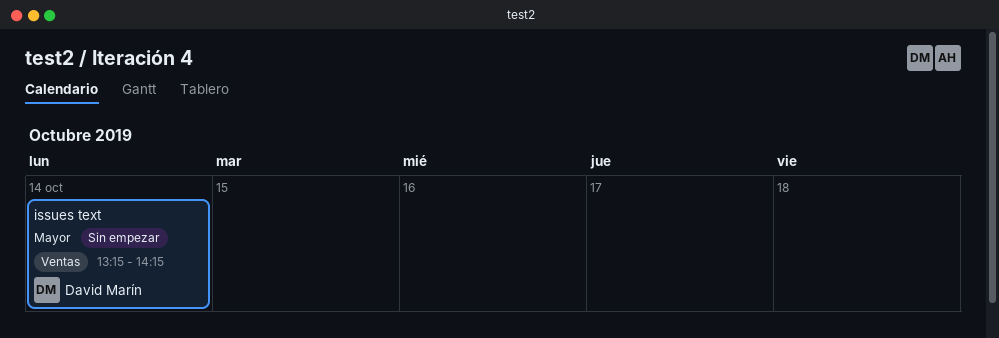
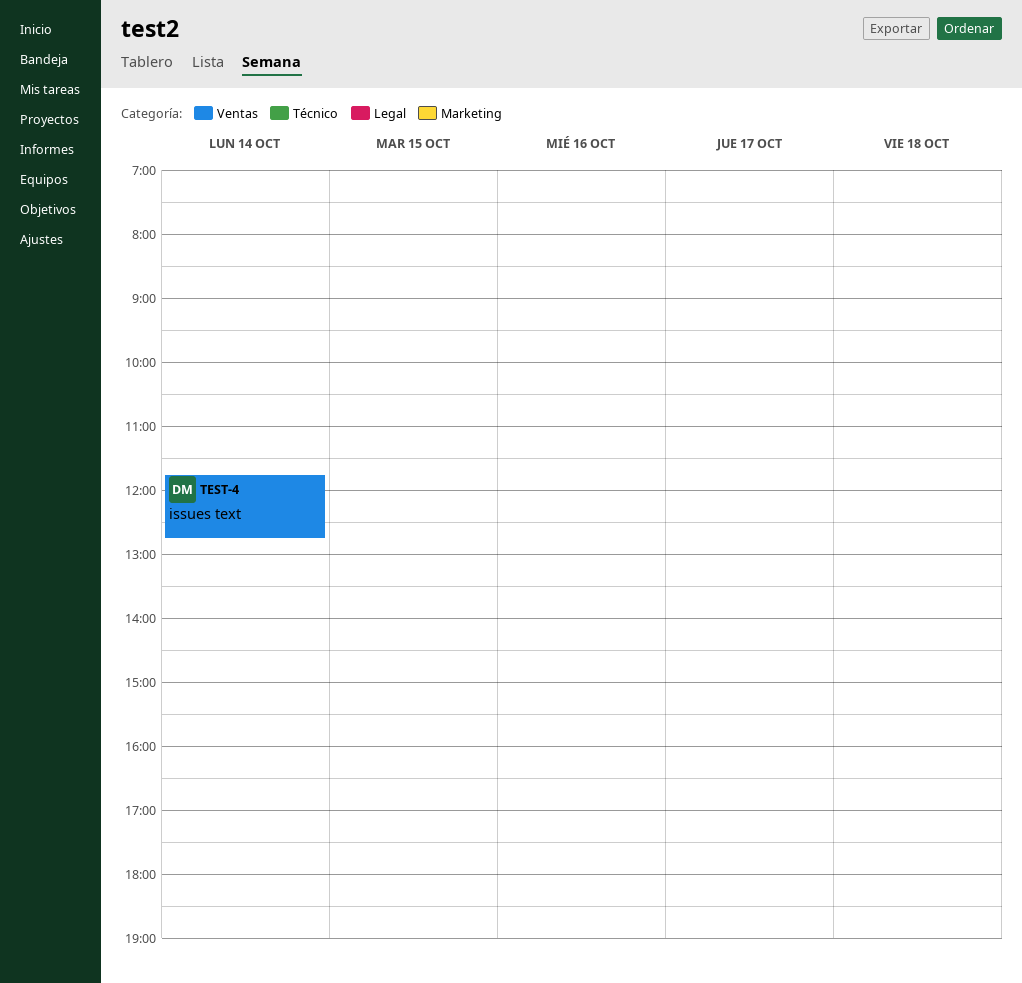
issues text, begins: 13:15 -> 11:45
issues text, ends: 14:15 -> 12:45

